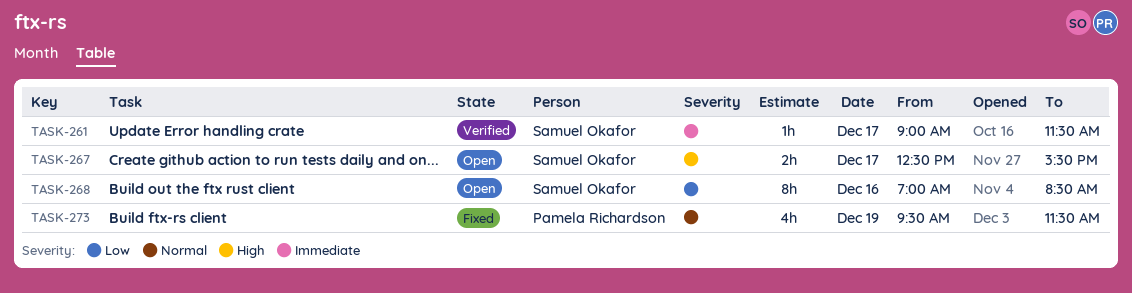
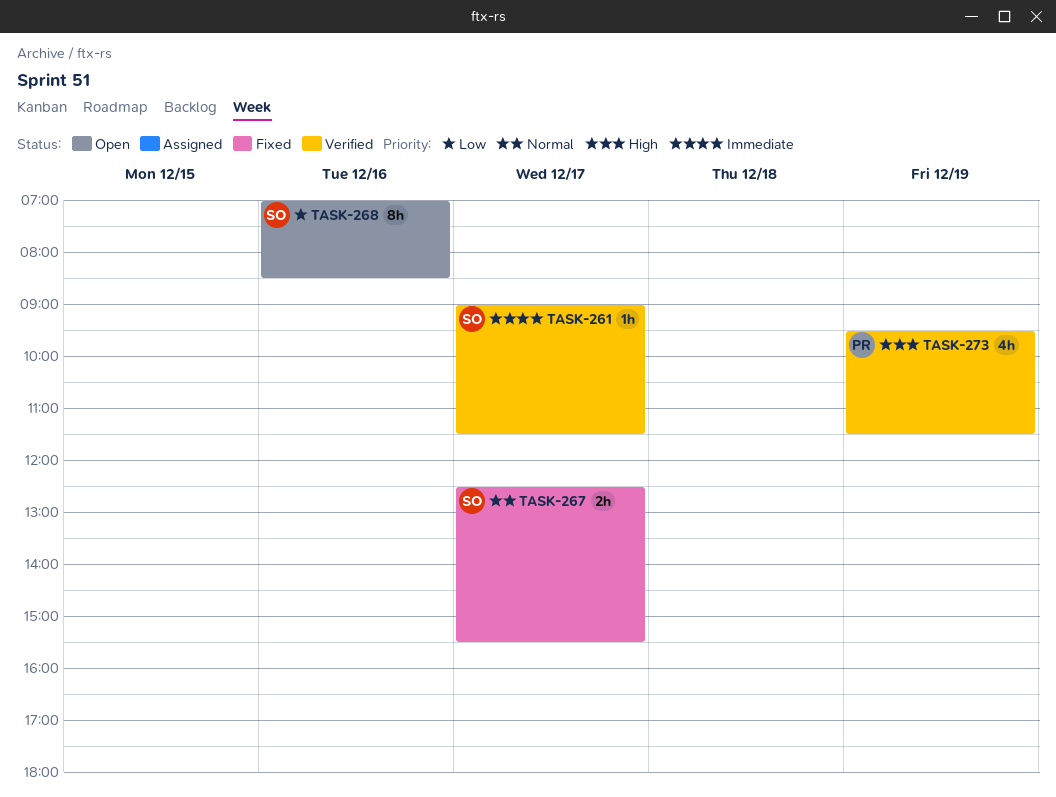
TASK-267, status: Open -> Fixed
TASK-267, priority: High -> Normal
TASK-273, status: Fixed -> Verified
TASK-273, priority: Normal -> High

